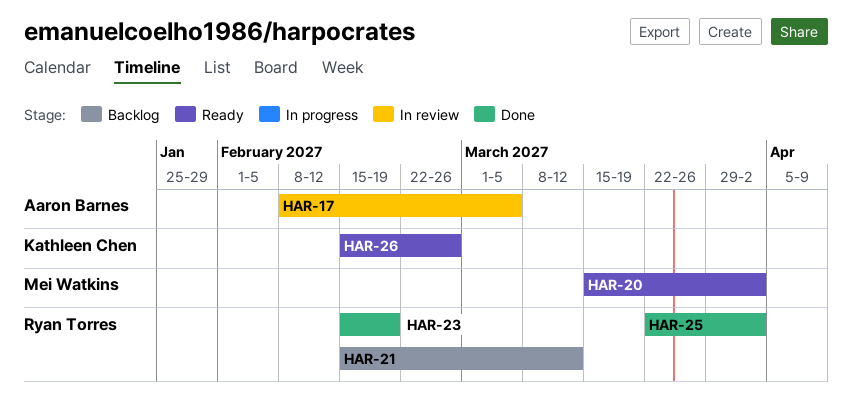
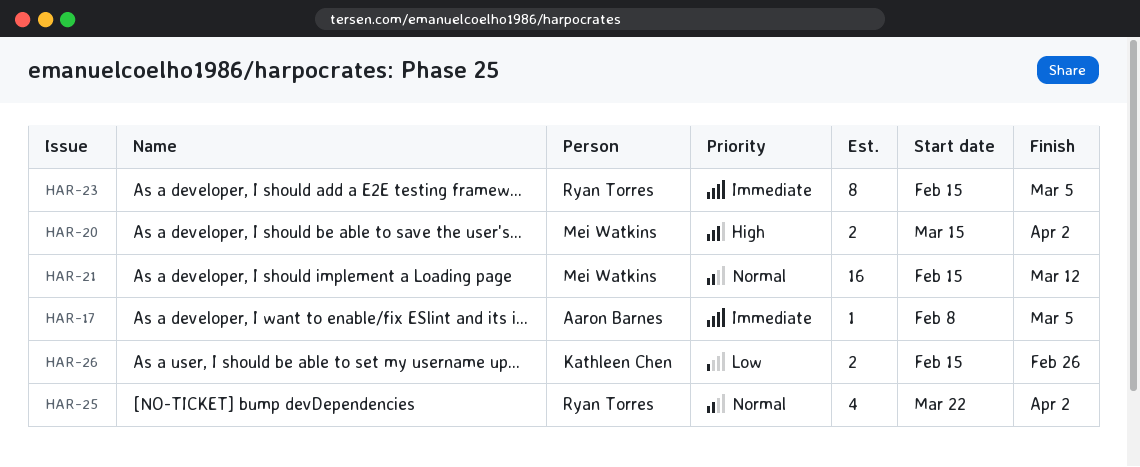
HAR-21, owner: Ryan Torres -> Mei Watkins
HAR-23, due: Feb 19 -> Mar 5

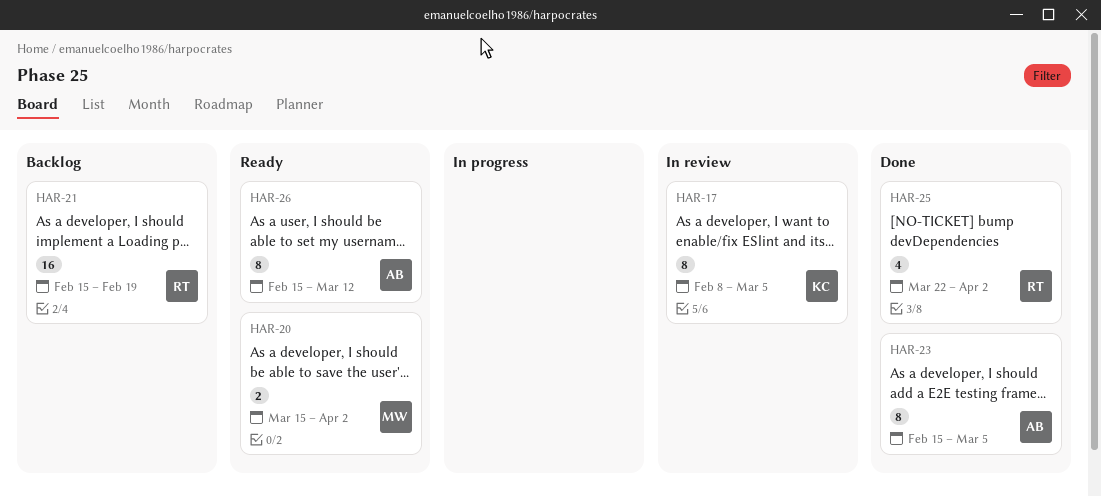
HAR-17, owner: Aaron Barnes -> Kathleen Chen
HAR-17, estimate: 1 -> 8
HAR-21, owner: Mei Watkins -> Ryan Torres
HAR-21, due: Mar 12 -> Feb 19
HAR-23, owner: Ryan Torres -> Aaron Barnes
HAR-26, owner: Kathleen Chen -> Aaron Barnes
HAR-26, estimate: 2 -> 8
HAR-26, due: Feb 26 -> Mar 12

